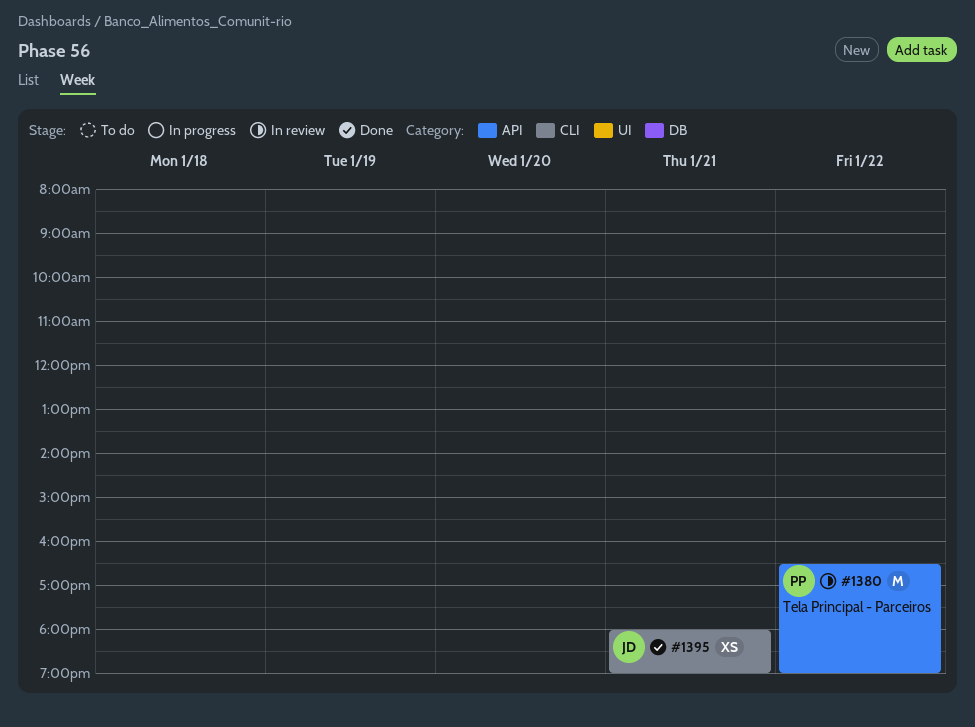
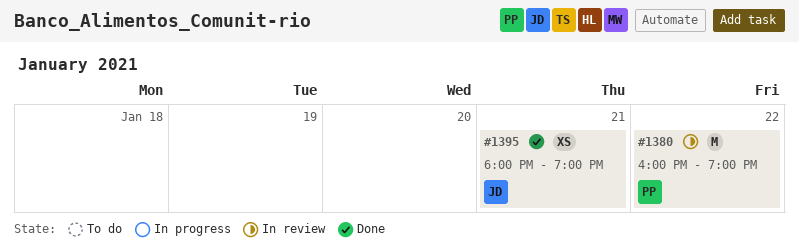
#1380, begins: 16:30 -> 16:00

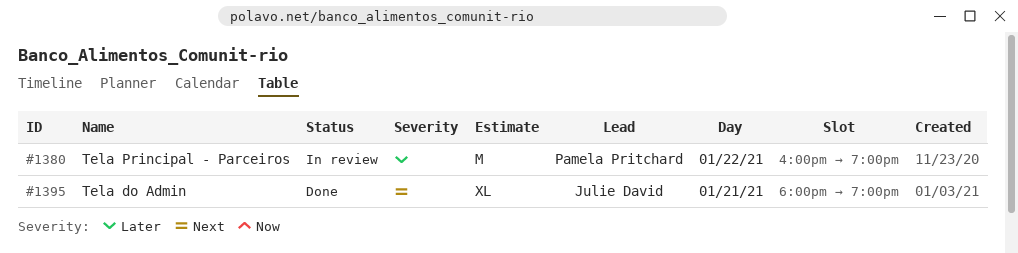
#1395, estimate: XS -> XL

